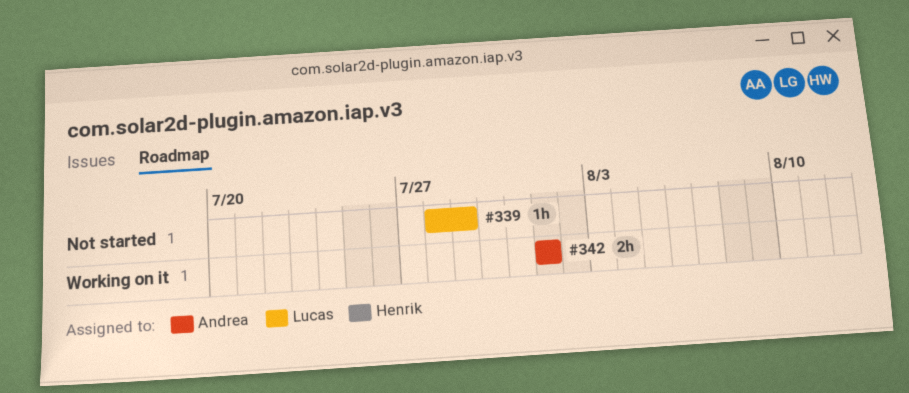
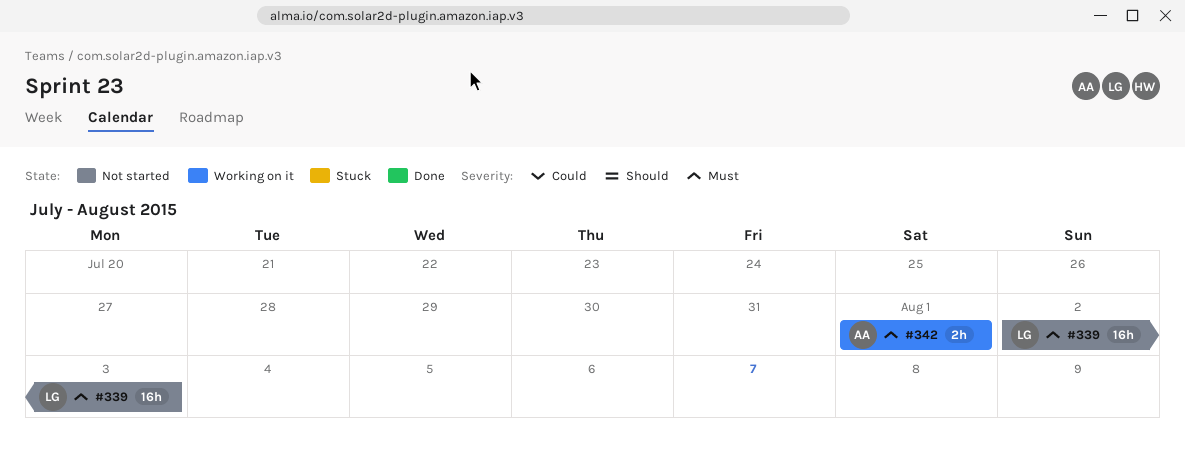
#339, estimate: 1h -> 16h
#339, start: Jul 28 -> Aug 2
#339, due: Jul 29 -> Aug 3

